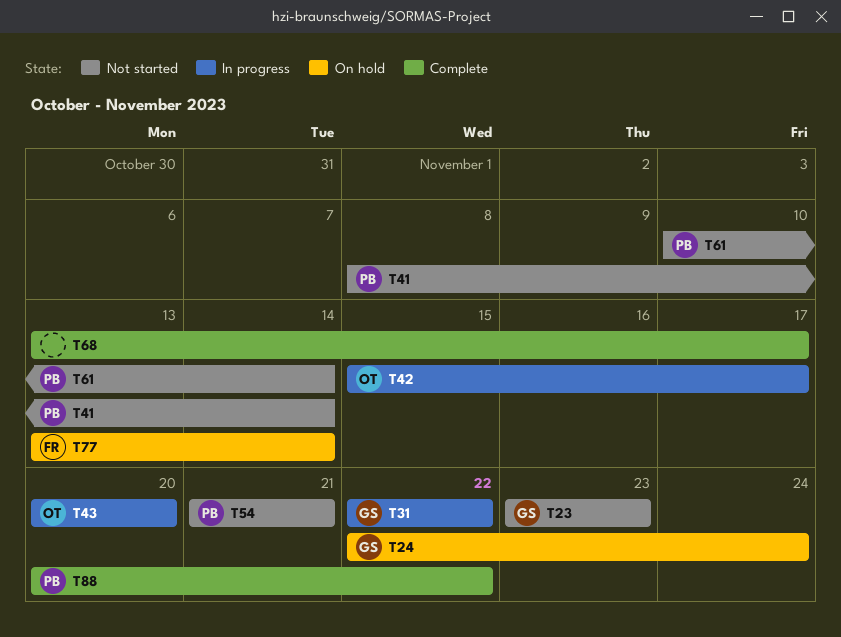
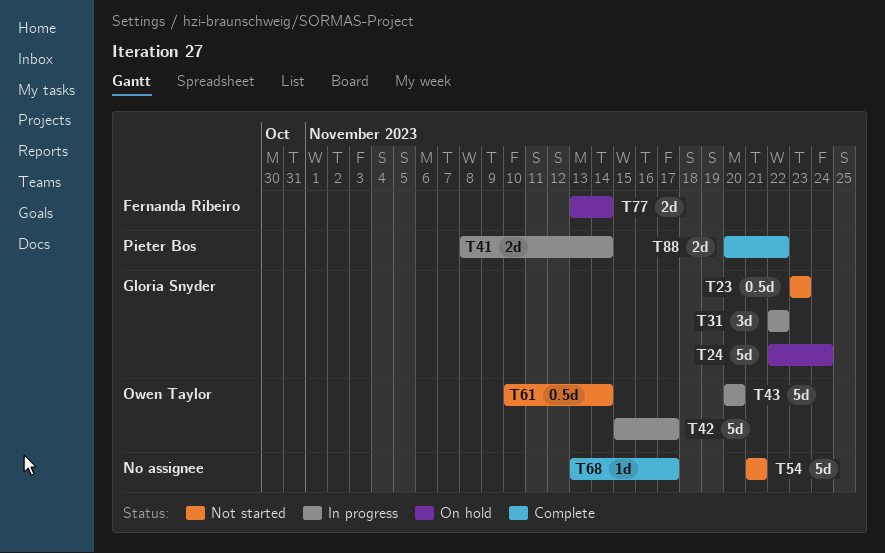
T41, status: Not started -> In progress
T54, owner: Pieter Bos -> none
T61, owner: Pieter Bos -> Owen Taylor

